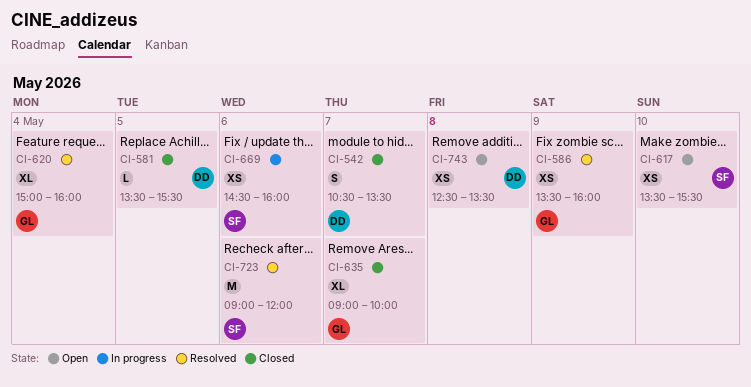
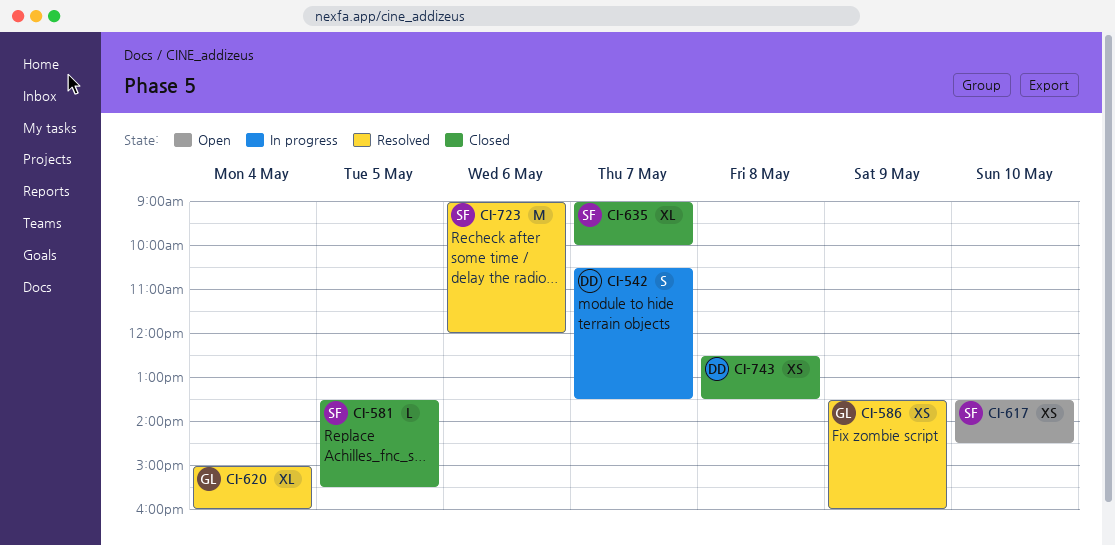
CI-542, status: Closed -> In progress
CI-581, owner: DD -> SF
CI-617, ends: 15:30 -> 14:30
CI-635, owner: GL -> SF
CI-669: present -> none
CI-743, status: Open -> Closed

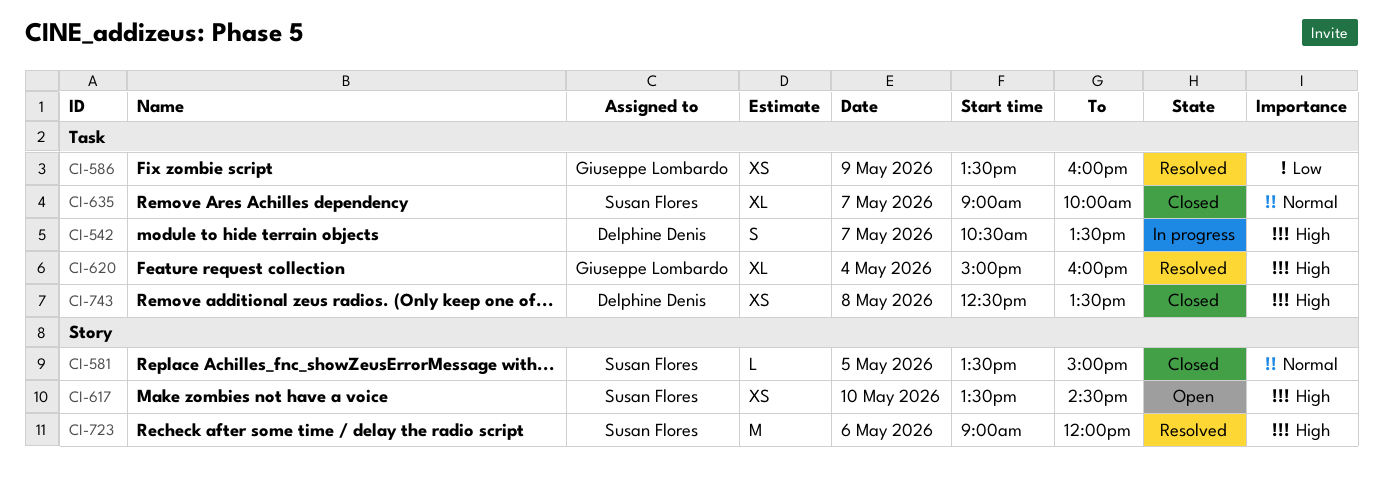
CI-581, ends: 15:30 -> 15:00

